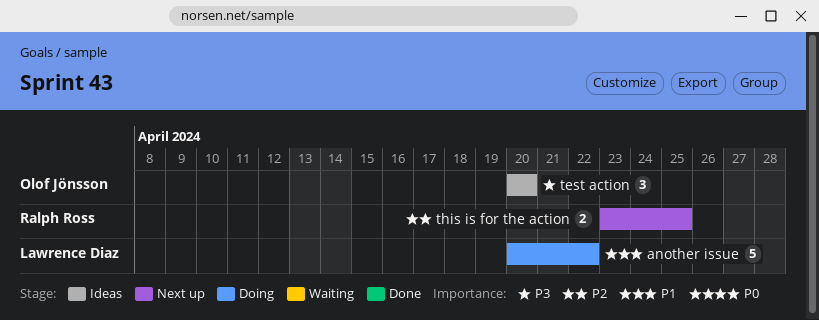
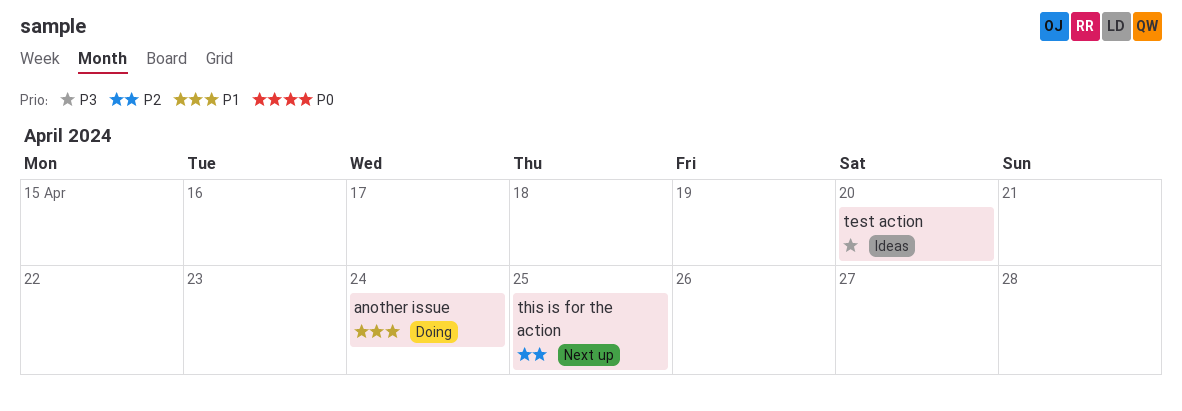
another issue, due: Apr 22 -> Apr 24

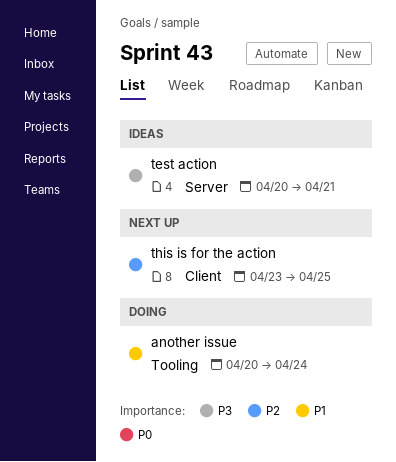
test action, due: Apr 20 -> Apr 21

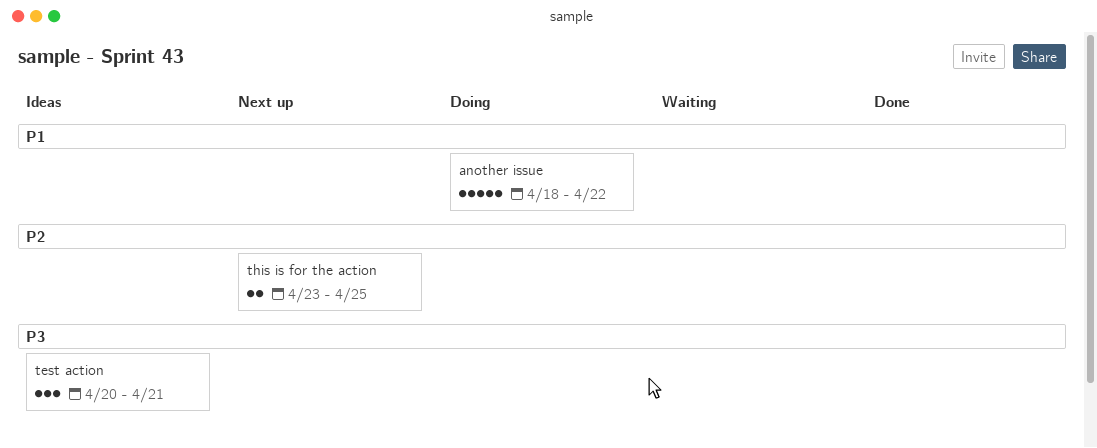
another issue, start: Apr 20 -> Apr 18
another issue, due: Apr 24 -> Apr 22

